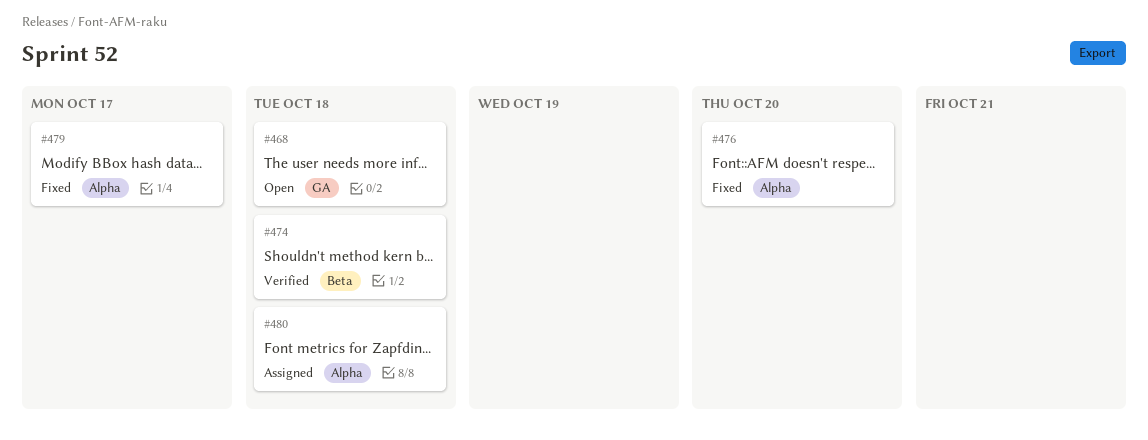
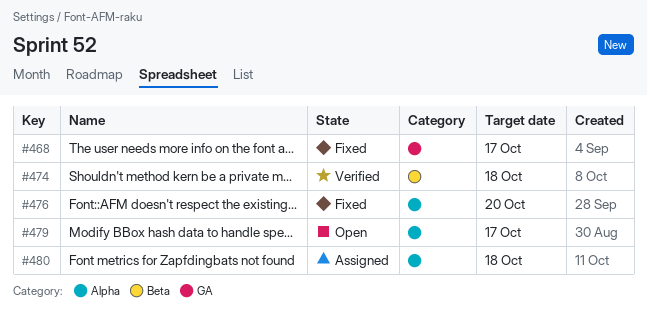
#468, status: Open -> Fixed
#468, due: Oct 18 -> Oct 17
#479, status: Fixed -> Open

